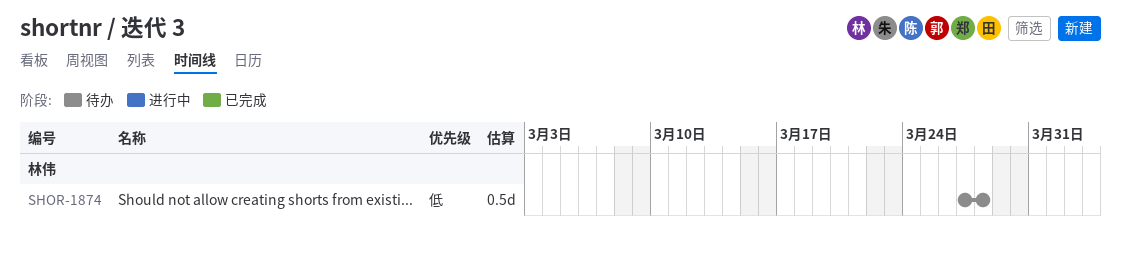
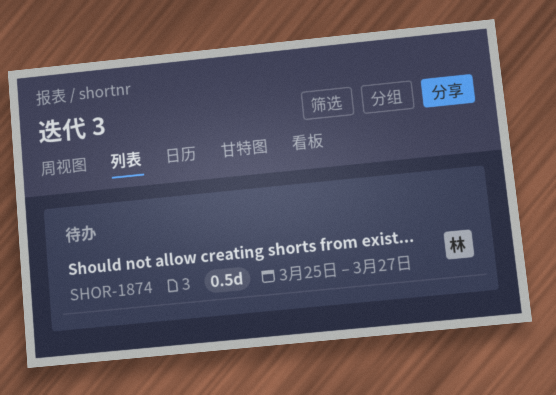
SHOR-1874, start: Mar 27 -> Mar 25
SHOR-1874, due: Mar 28 -> Mar 27

